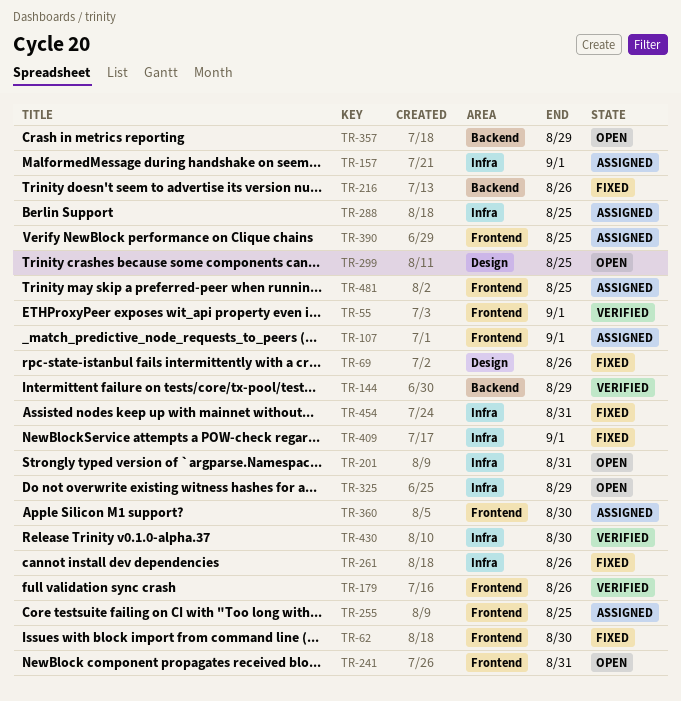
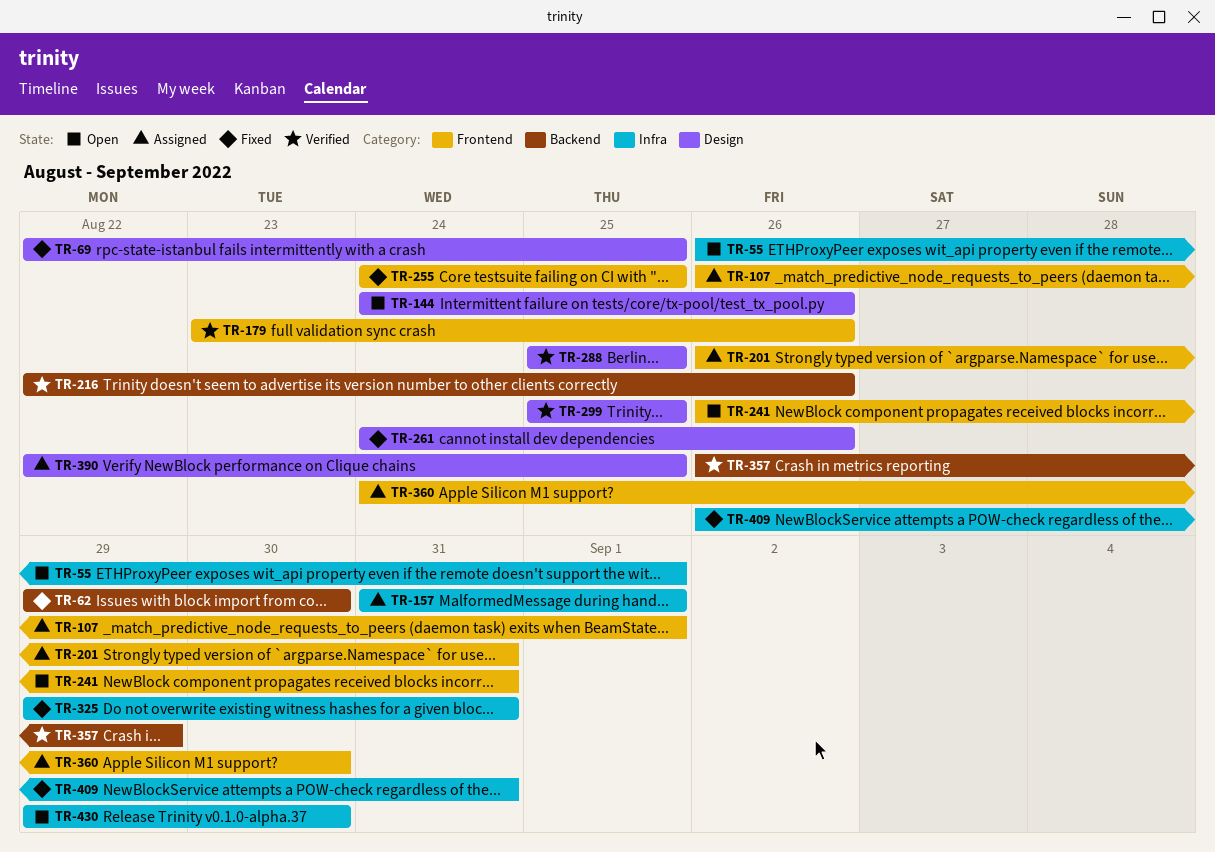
TR-55, status: Verified -> Open
TR-55, label: Frontend -> Infra
TR-62, label: Frontend -> Backend
TR-69, due: Aug 26 -> Aug 25
TR-144, status: Verified -> Open
TR-144, label: Backend -> Design
TR-144, due: Aug 29 -> Aug 26
TR-201, status: Open -> Assigned
TR-201, label: Infra -> Frontend
TR-216, status: Fixed -> Verified
TR-255, status: Assigned -> Fixed
TR-261, label: Infra -> Design
TR-288, status: Assigned -> Verified
TR-288, label: Infra -> Design
TR-299, status: Open -> Verified
TR-325, status: Open -> Fixed
TR-325, due: Aug 29 -> Aug 31
TR-357, status: Open -> Verified
TR-390, label: Frontend -> Design
TR-409, due: Sep 1 -> Aug 31
TR-430, status: Verified -> Open
TR-454: present -> none
TR-481: present -> none

